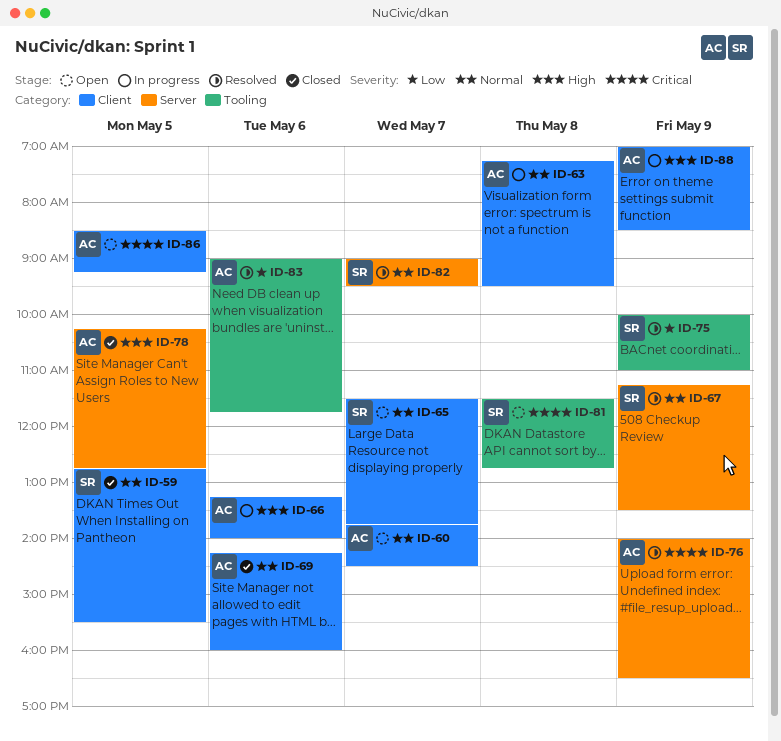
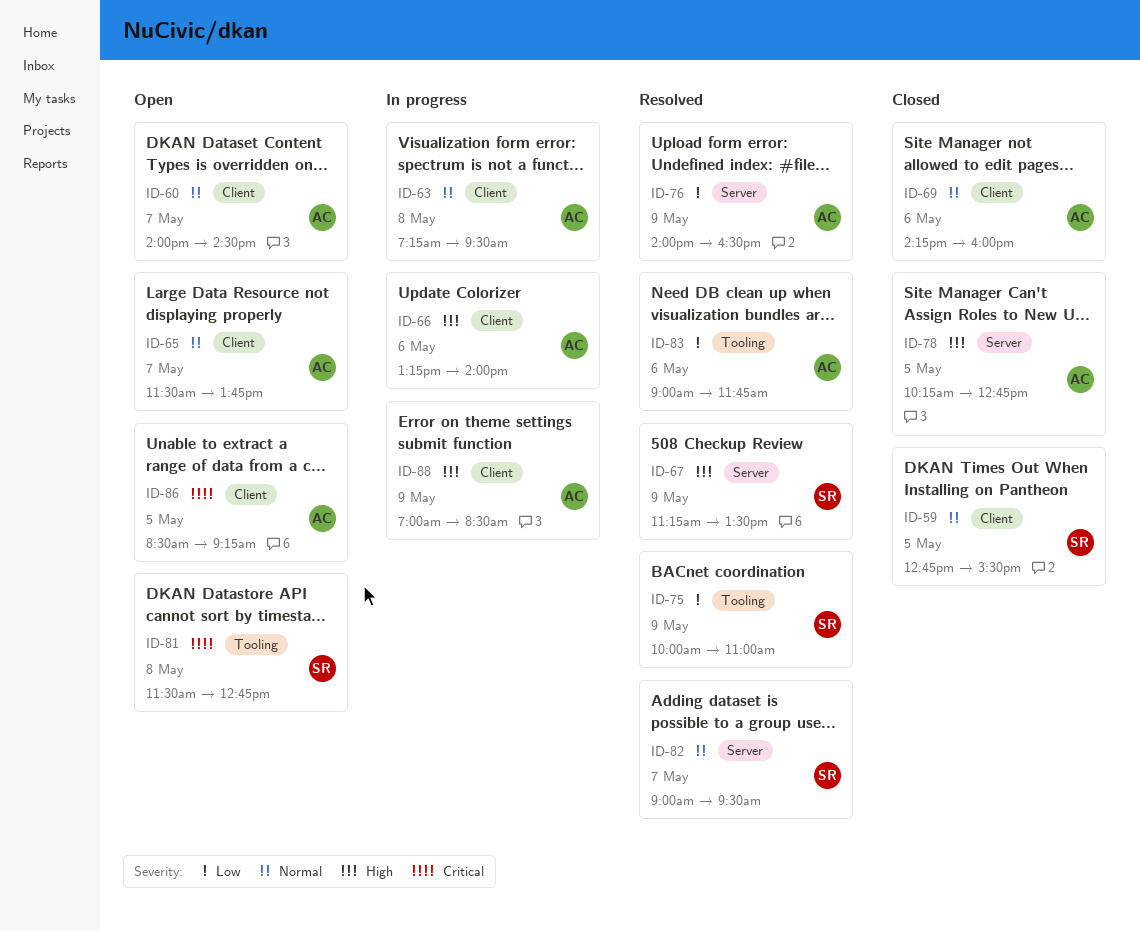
ID-60, begins: 13:45 -> 14:00
ID-65, owner: SR -> AC
ID-67, priority: Normal -> High
ID-76, priority: Critical -> Low

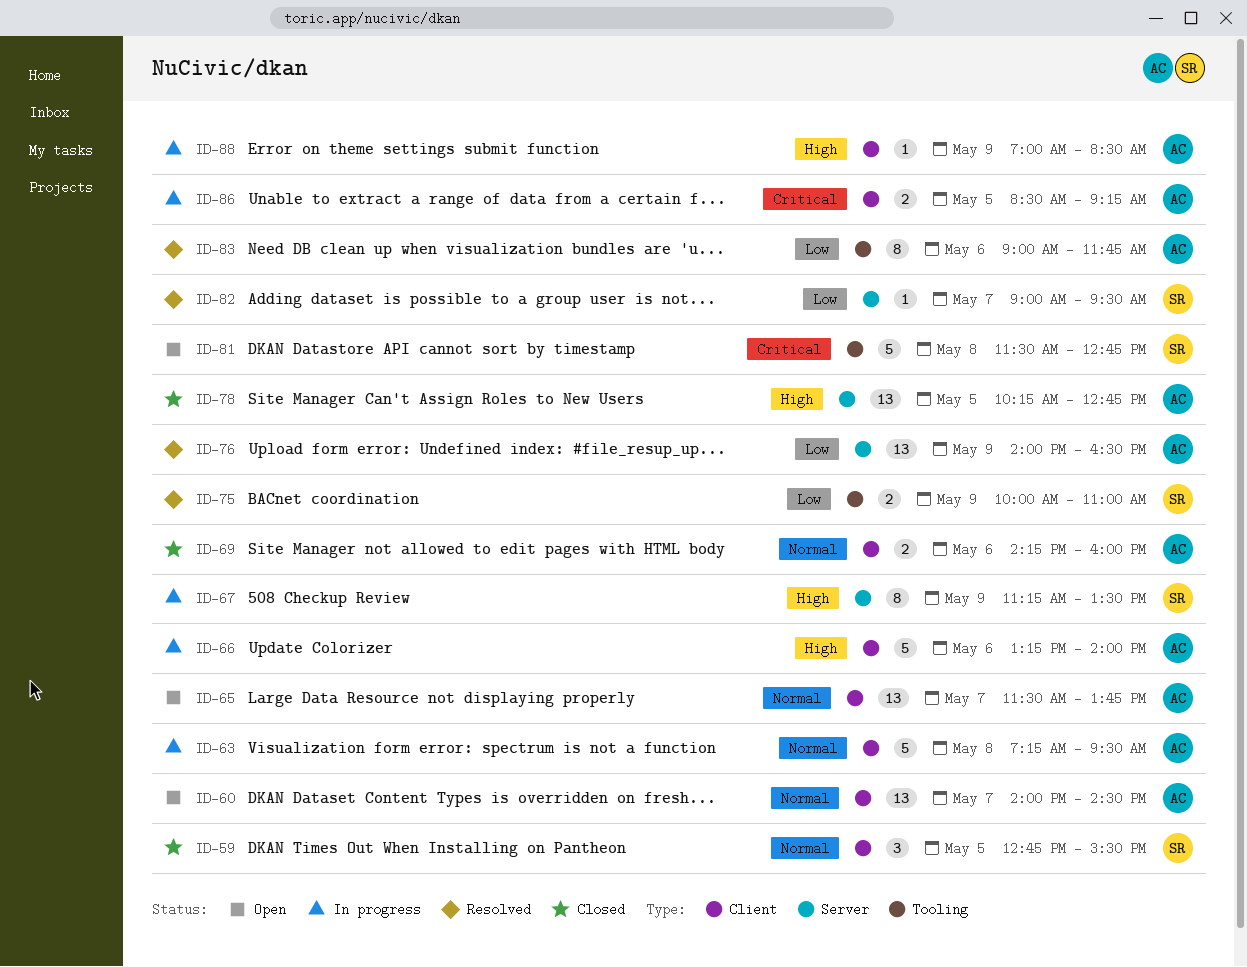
ID-67, status: Resolved -> In progress
ID-82, priority: Normal -> Low
ID-86, status: Open -> In progress

